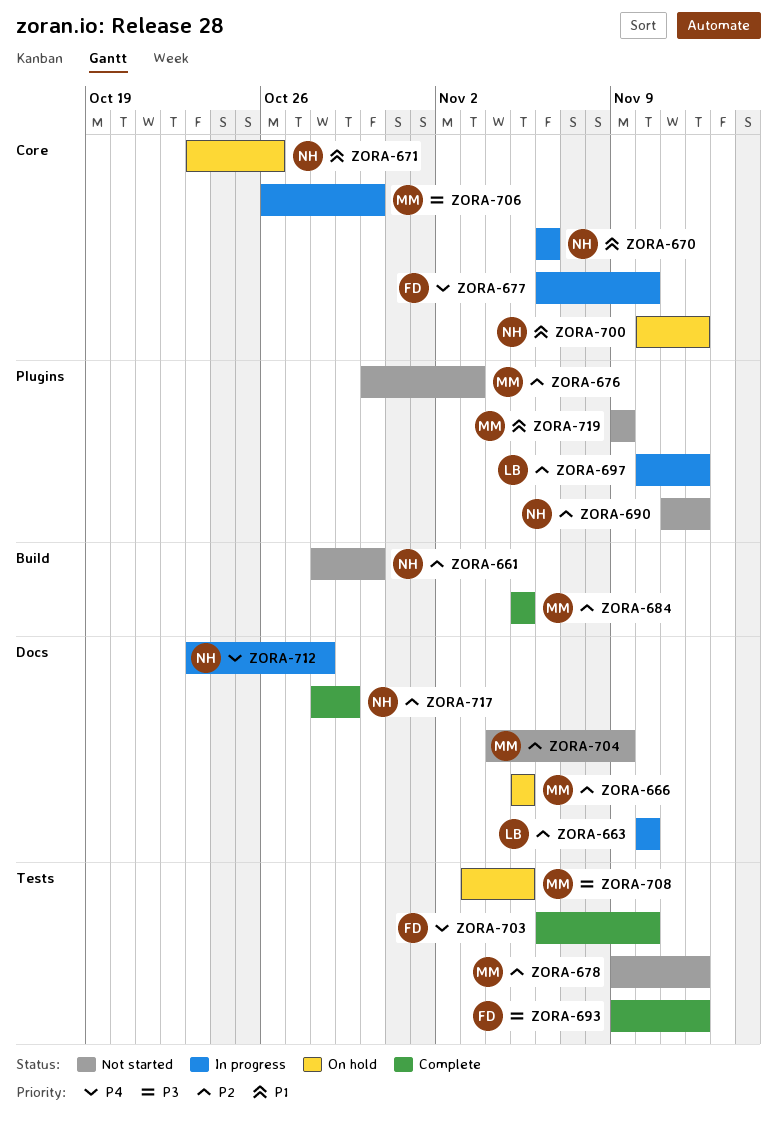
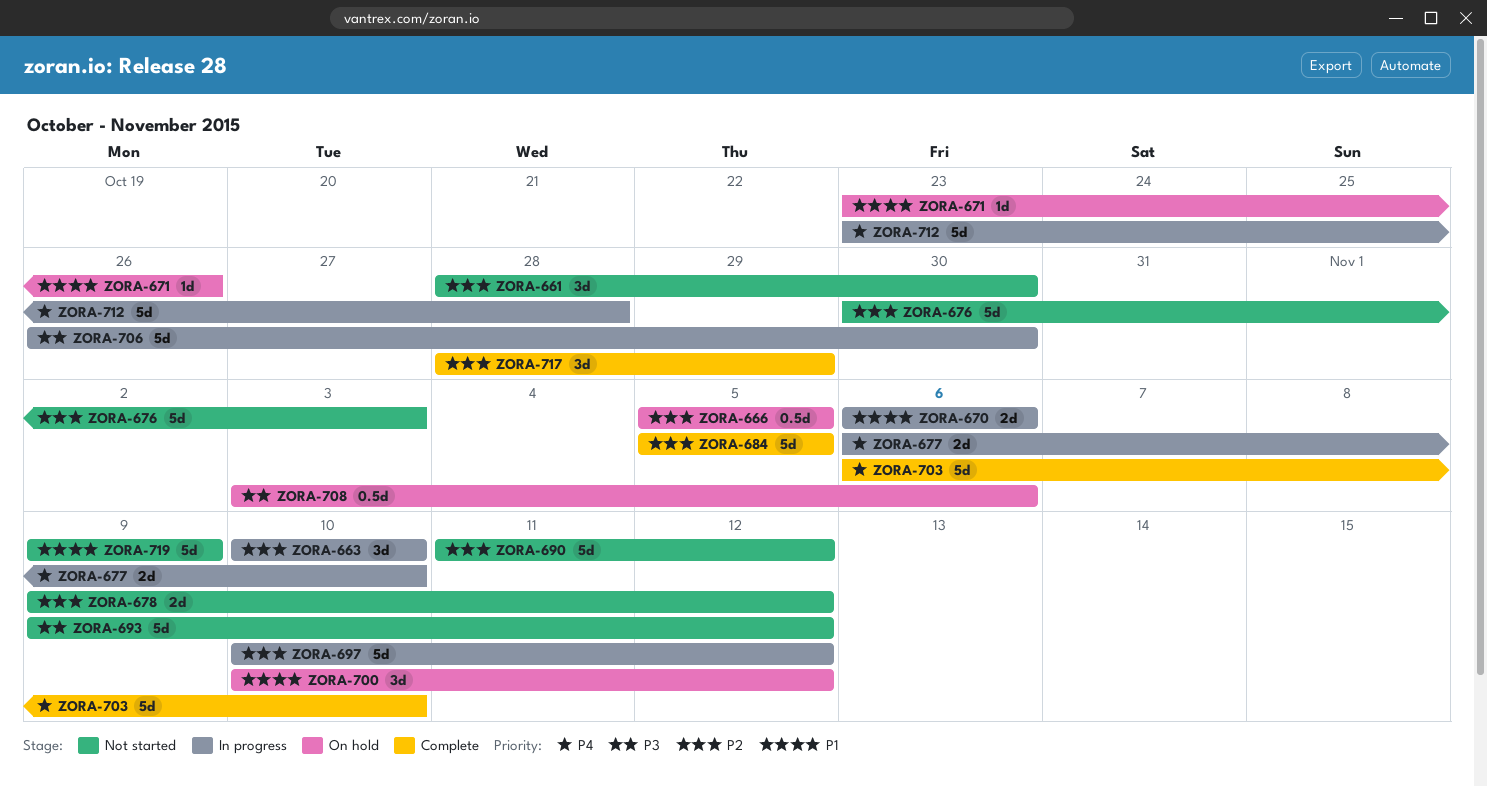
ZORA-693, status: Complete -> Not started
ZORA-704: present -> none
ZORA-708, due: Nov 5 -> Nov 6

